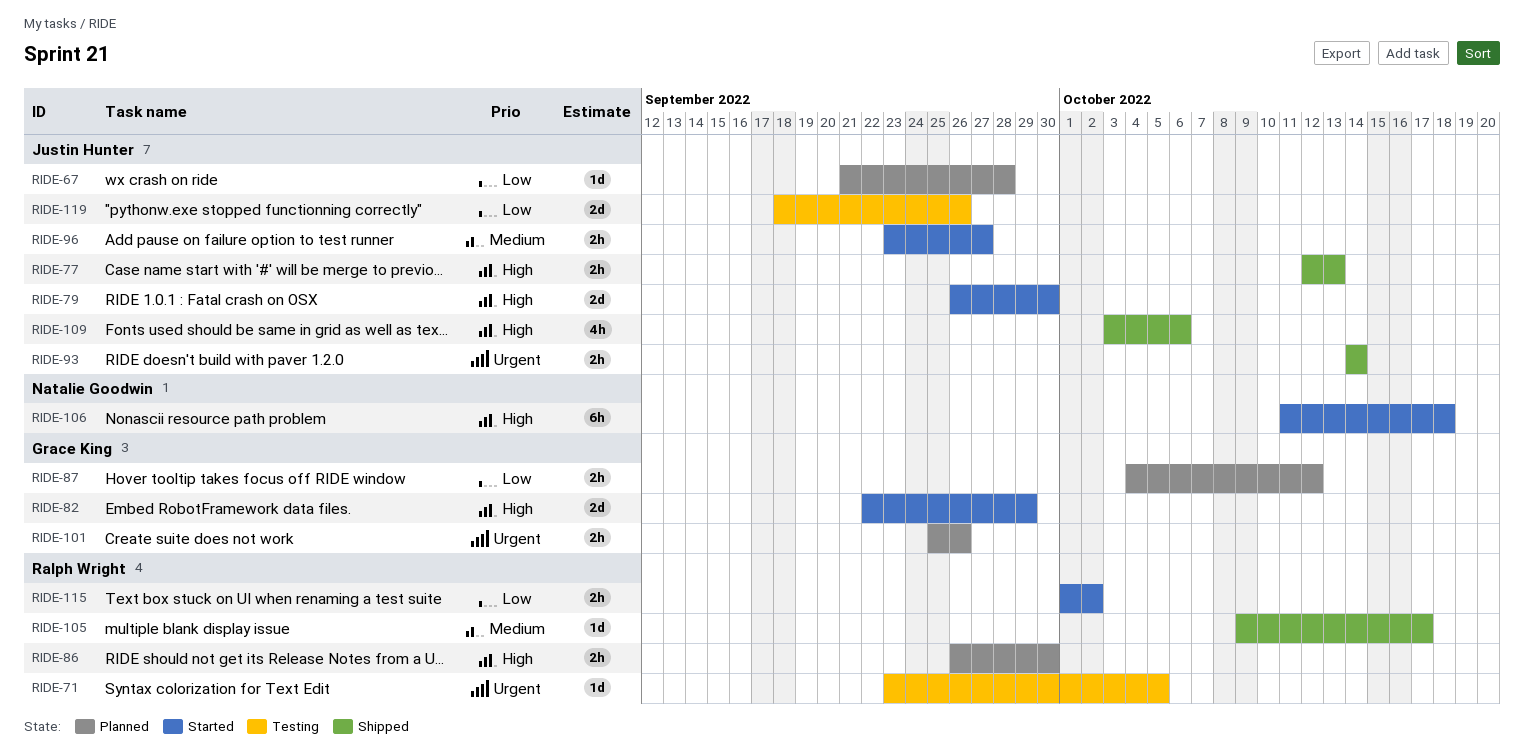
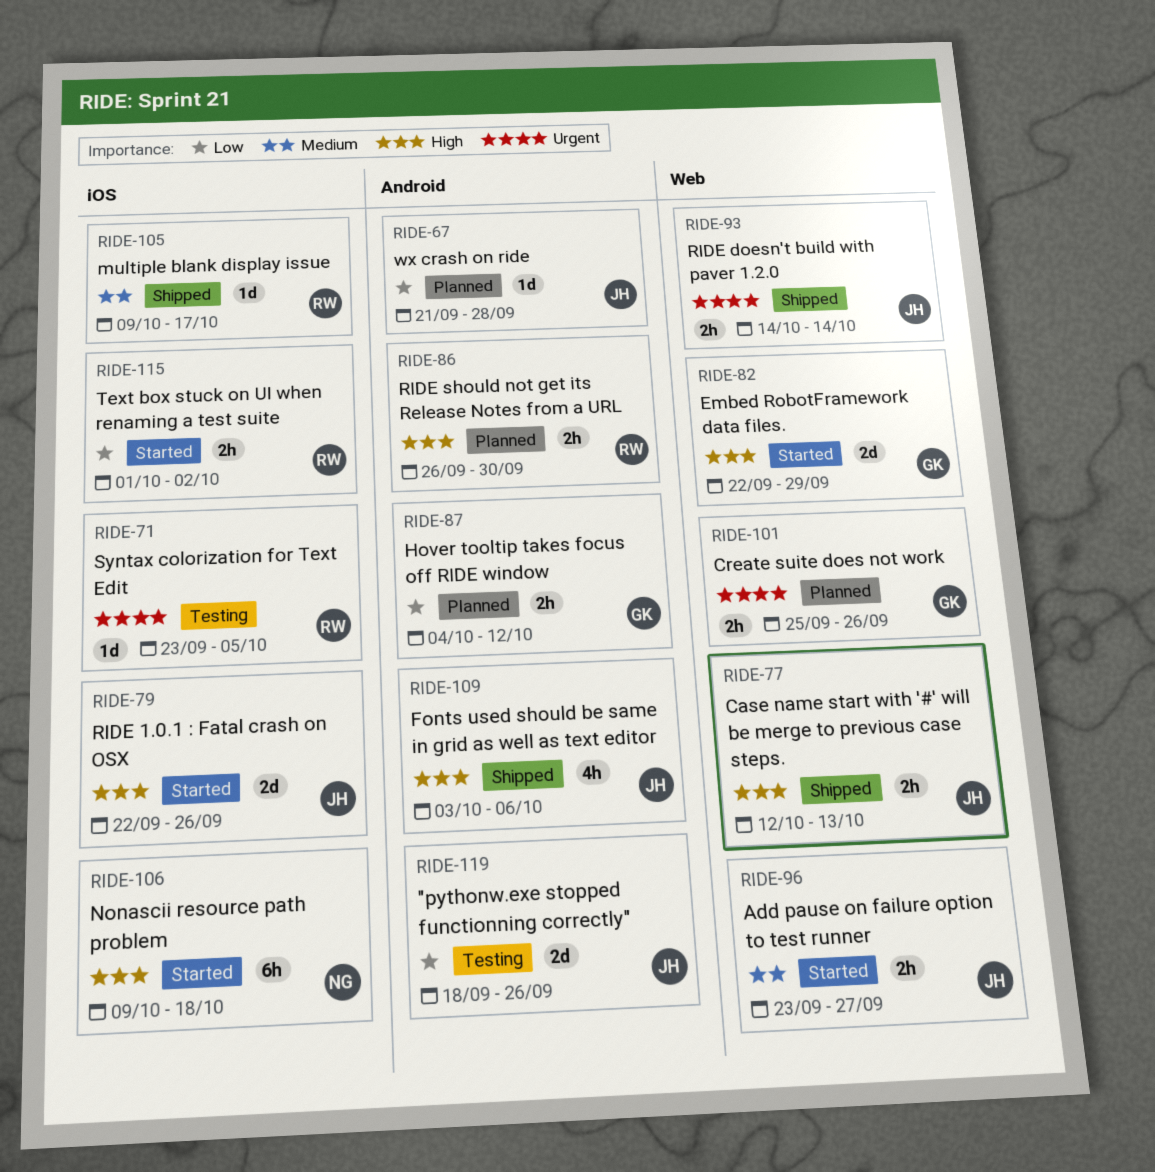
RIDE-79, start: Sep 26 -> Sep 22
RIDE-79, due: Sep 30 -> Sep 26
RIDE-106, start: Oct 11 -> Oct 9

